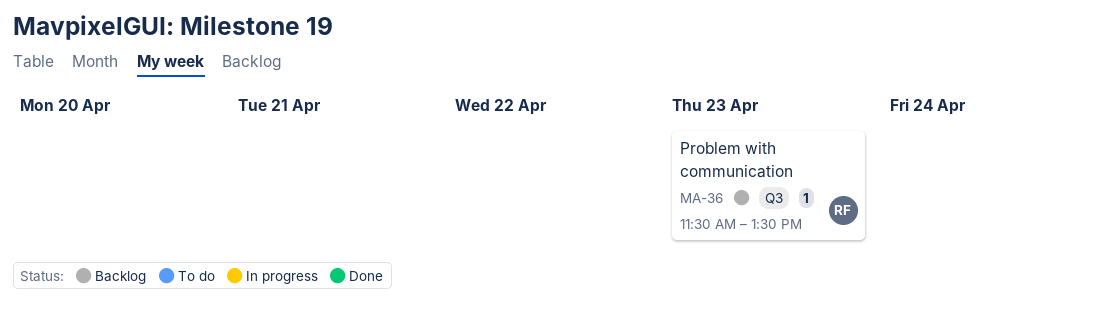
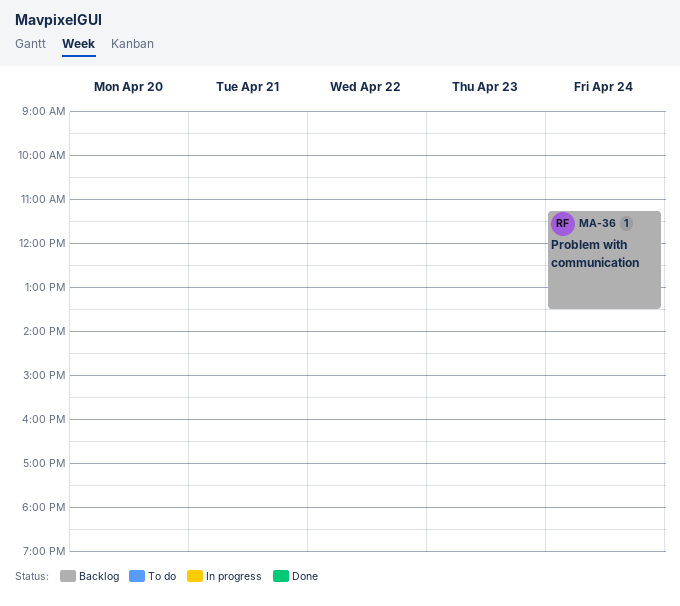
MA-36, day: Apr 23 -> Apr 24
MA-36, begins: 11:30 -> 11:15

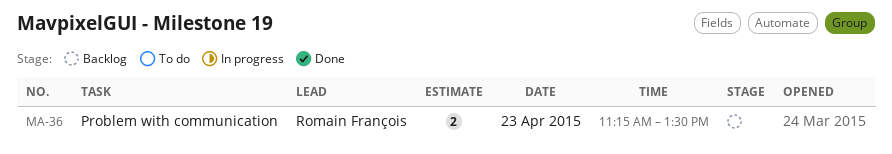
MA-36, estimate: 1 -> 2
MA-36, day: Apr 24 -> Apr 23

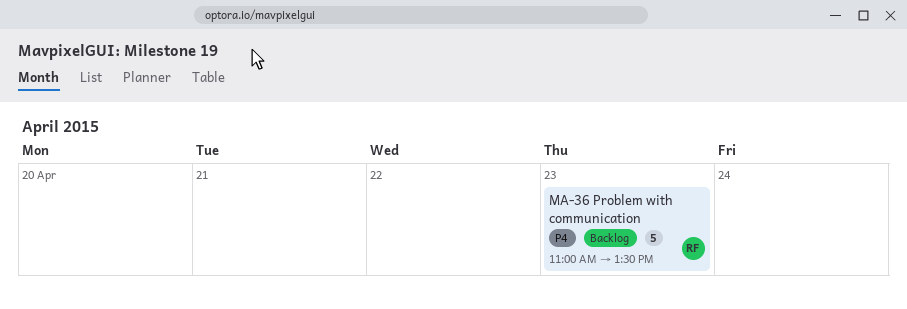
MA-36, estimate: 2 -> 5
MA-36, begins: 11:15 -> 11:00

